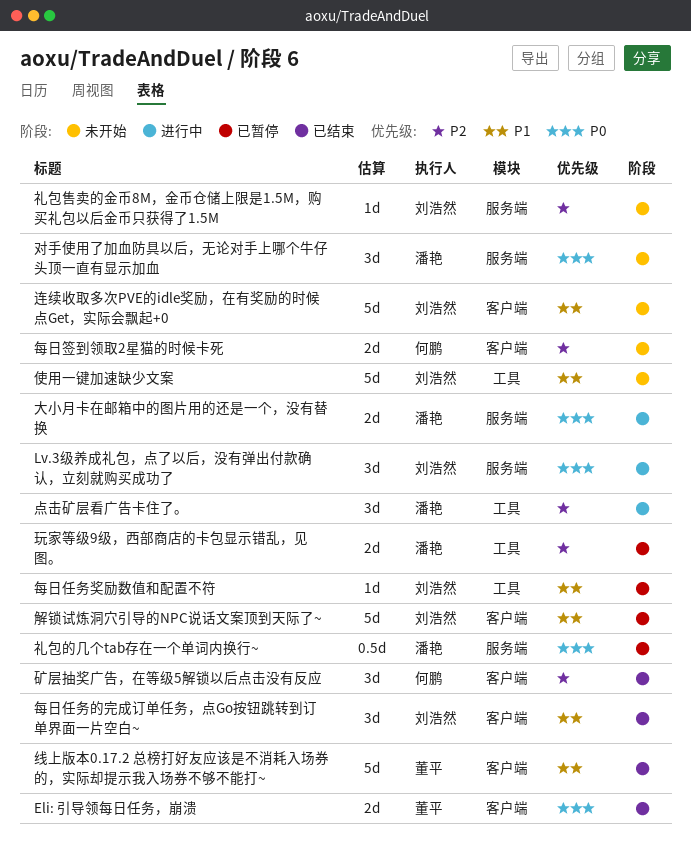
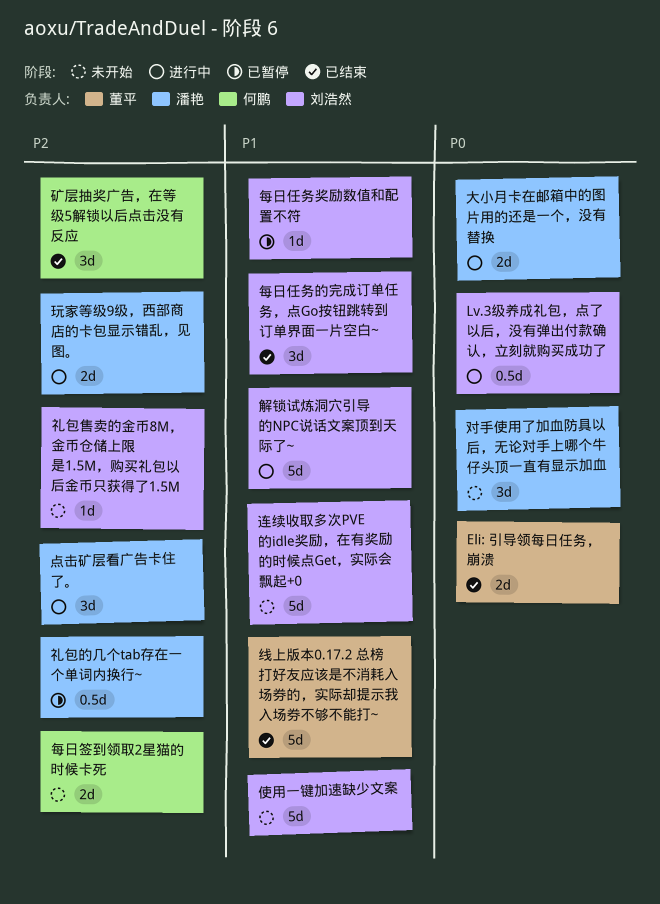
Lv.3级养成礼包，点了以后，没有弹出付款确认，立刻就购买成功了, estimate: 3d -> 0.5d
玩家等级9级，西部商店的卡包显示错乱，见图。, status: 已暂停 -> 进行中
礼包的几个tab存在一个单词内换行~, priority: P0 -> P2
解锁试炼洞穴引导的NPC说话文案顶到天际了~, status: 已暂停 -> 进行中

